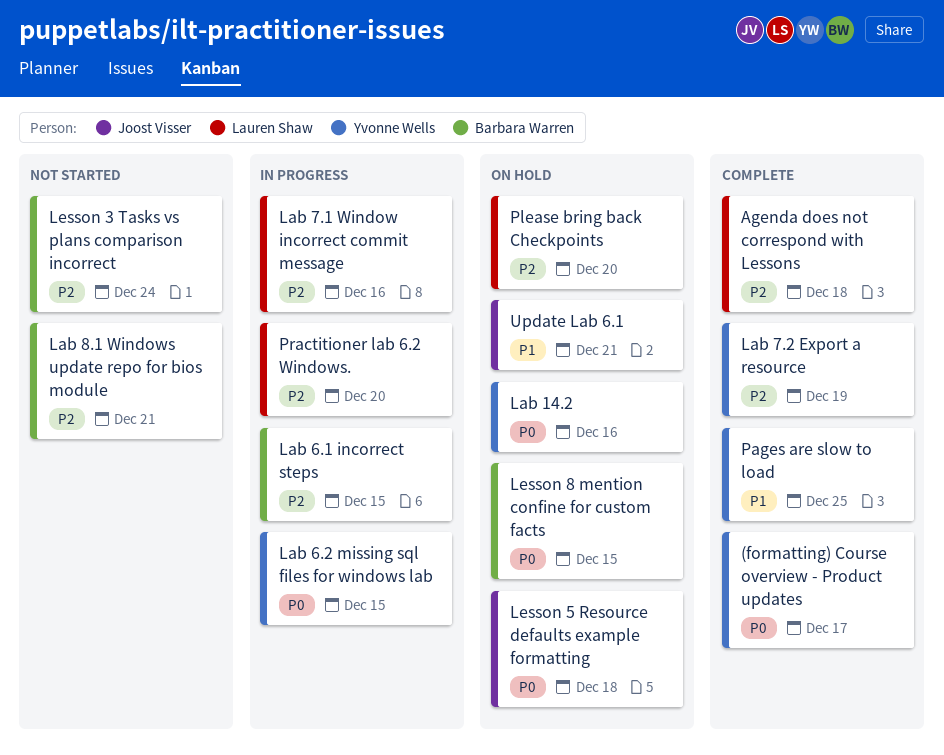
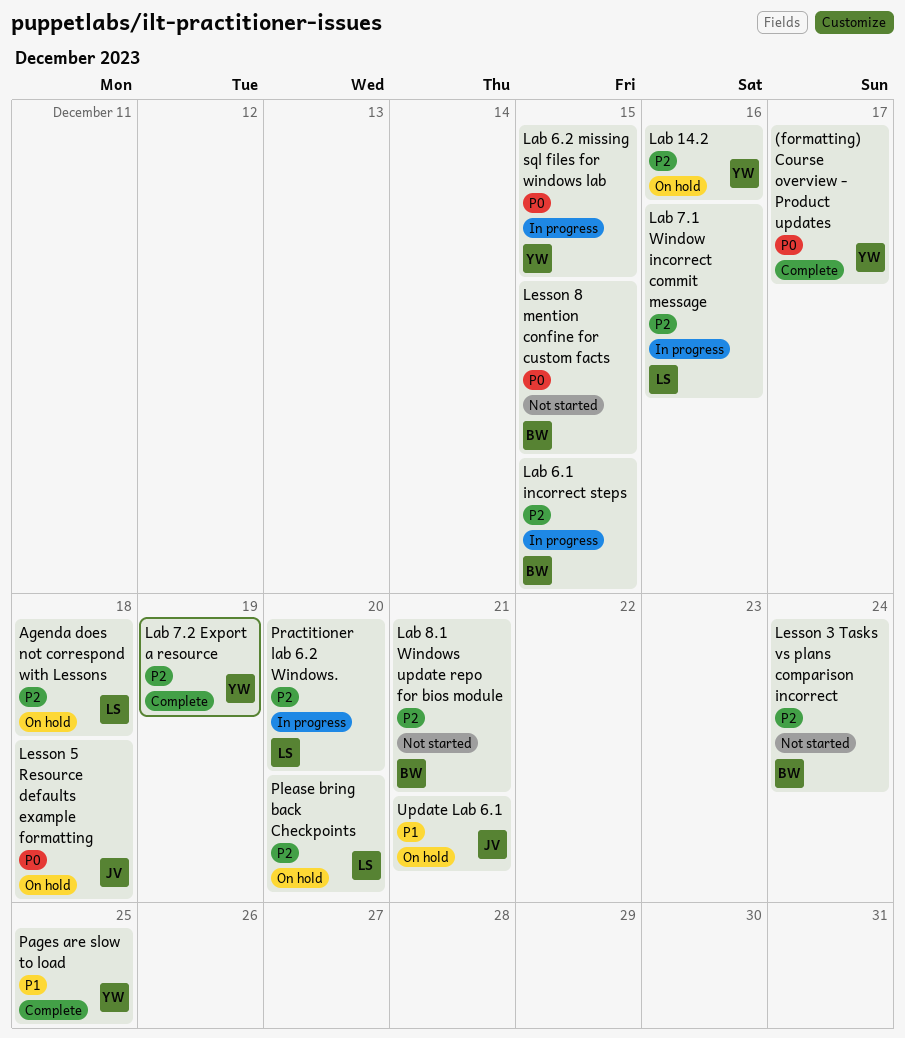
Agenda does not correspond with Lessons, status: Complete -> On hold
Lab 14.2, priority: P0 -> P2
Lesson 8 mention confine for custom facts, status: On hold -> Not started

